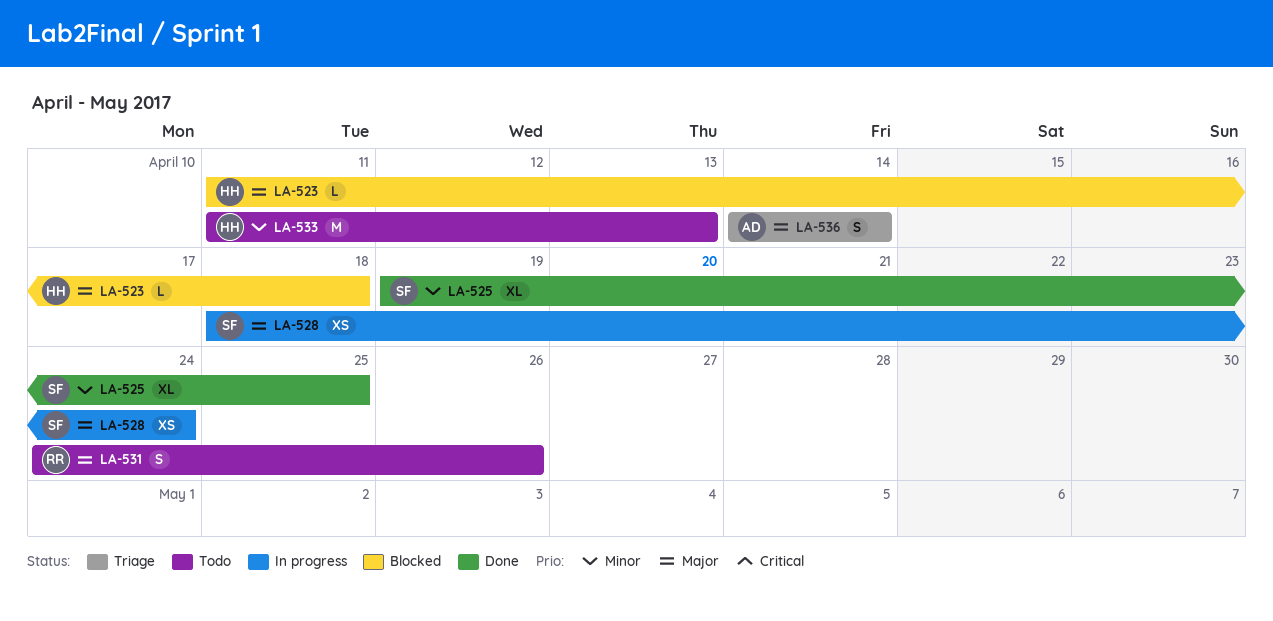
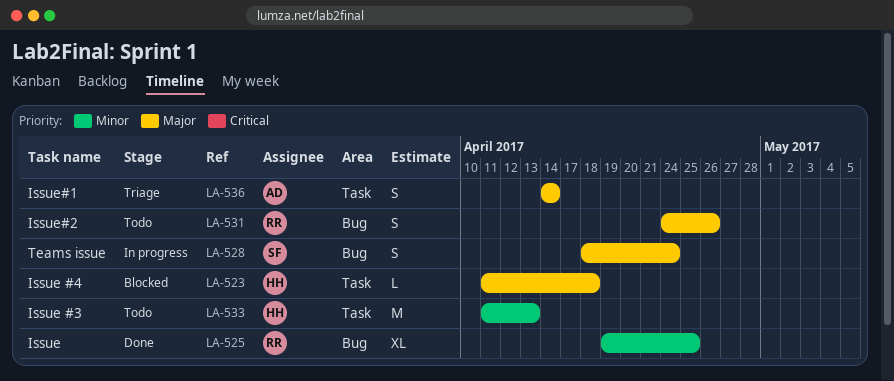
LA-525, owner: SF -> RR
LA-528, estimate: XS -> S

